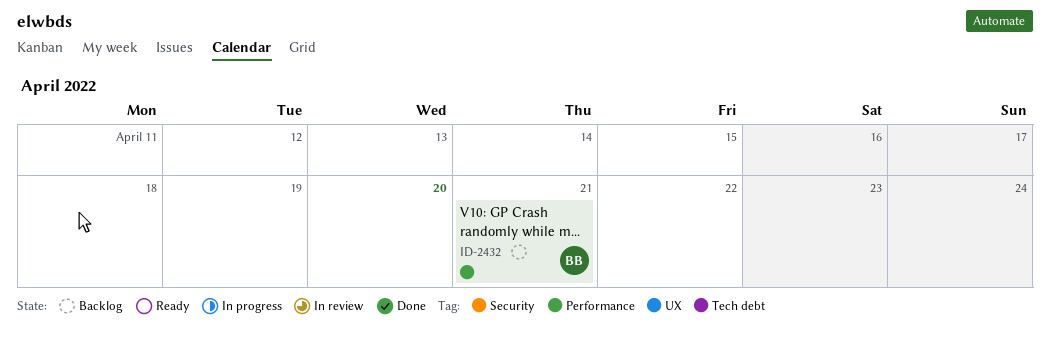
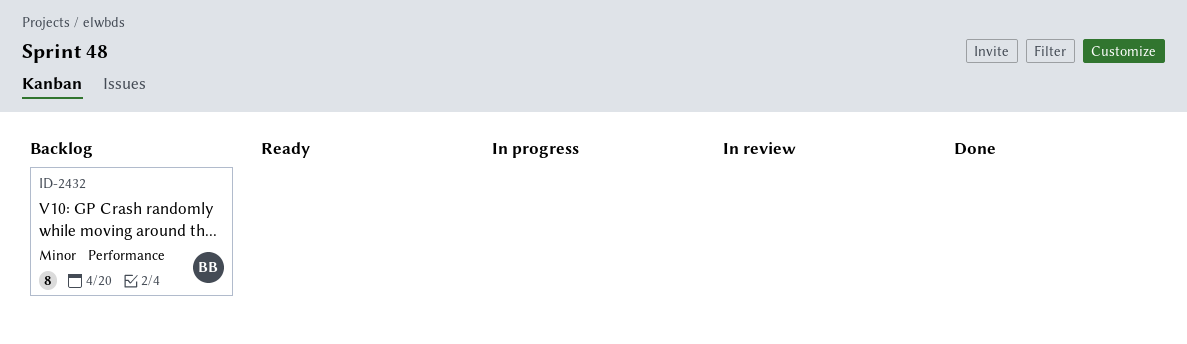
ID-2432, due: Apr 21 -> Apr 20

